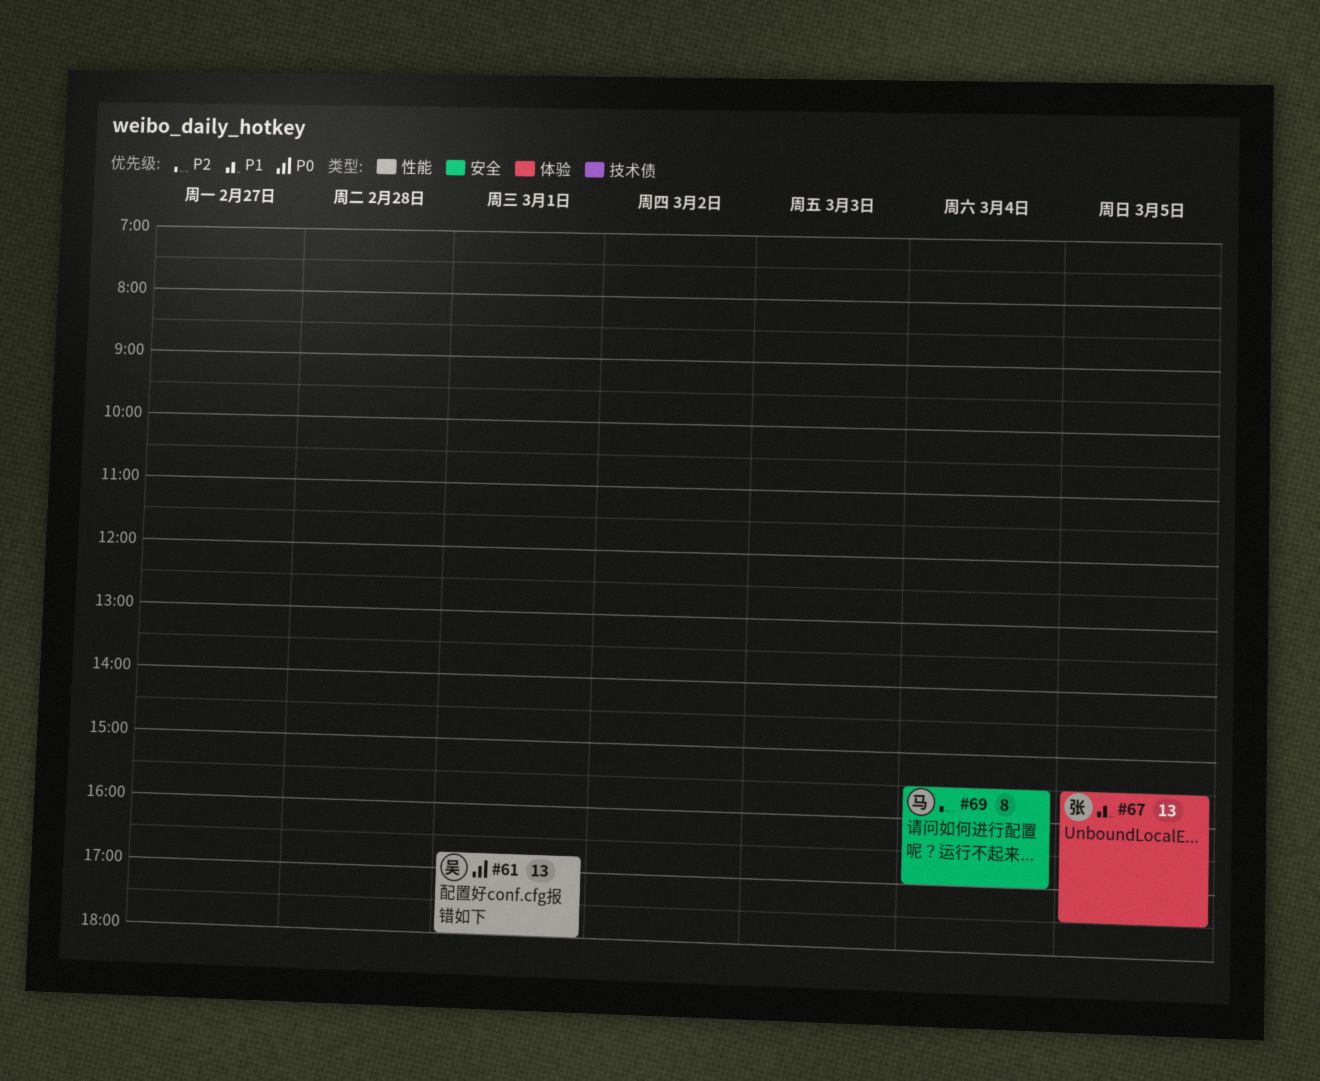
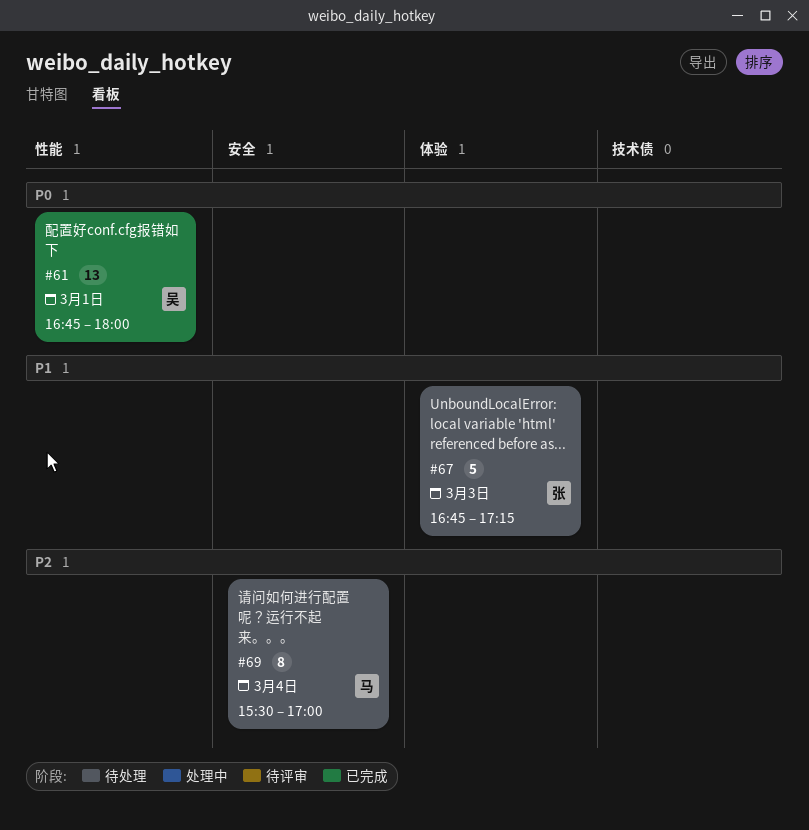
#67, estimate: 13 -> 5
#67, day: Mar 5 -> Mar 3
#67, begins: 15:30 -> 16:45
#67, ends: 17:30 -> 17:15

